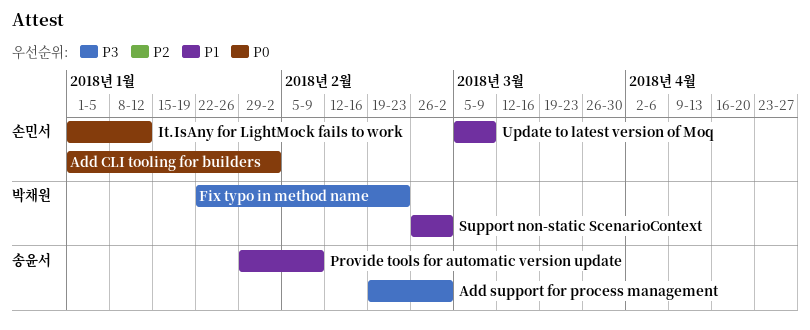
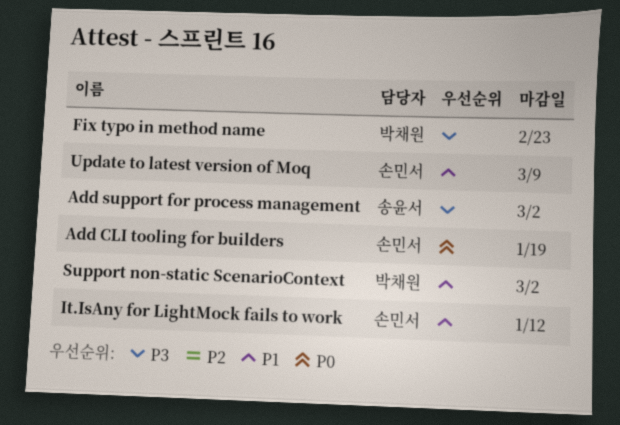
Add CLI tooling for builders, due: Feb 2 -> Jan 19
It.IsAny for LightMock fails to work, priority: P0 -> P1
Provide tools for automatic version update: present -> none

